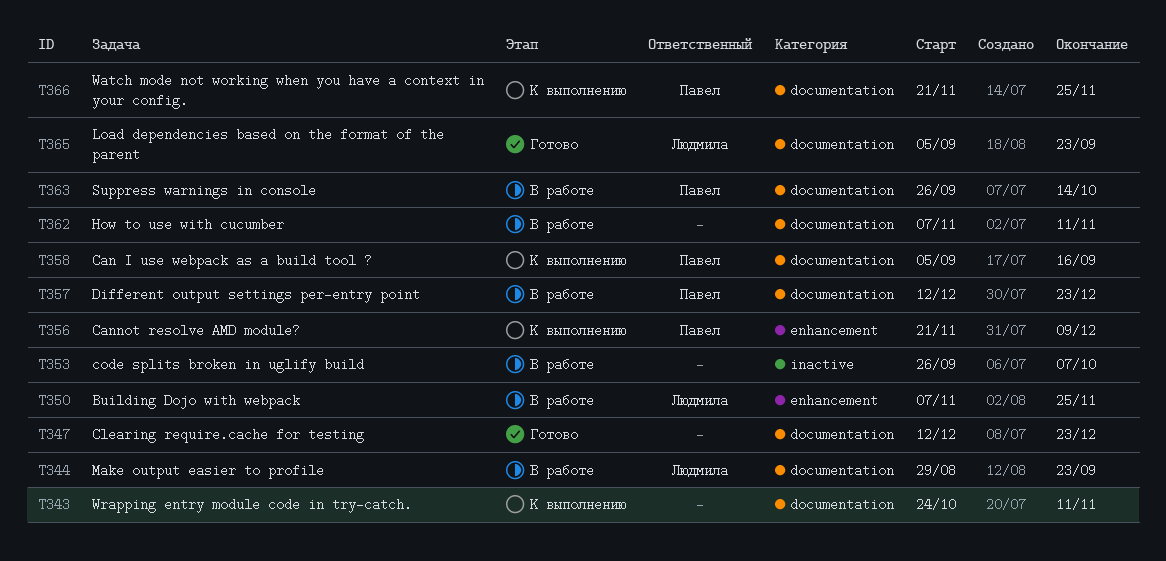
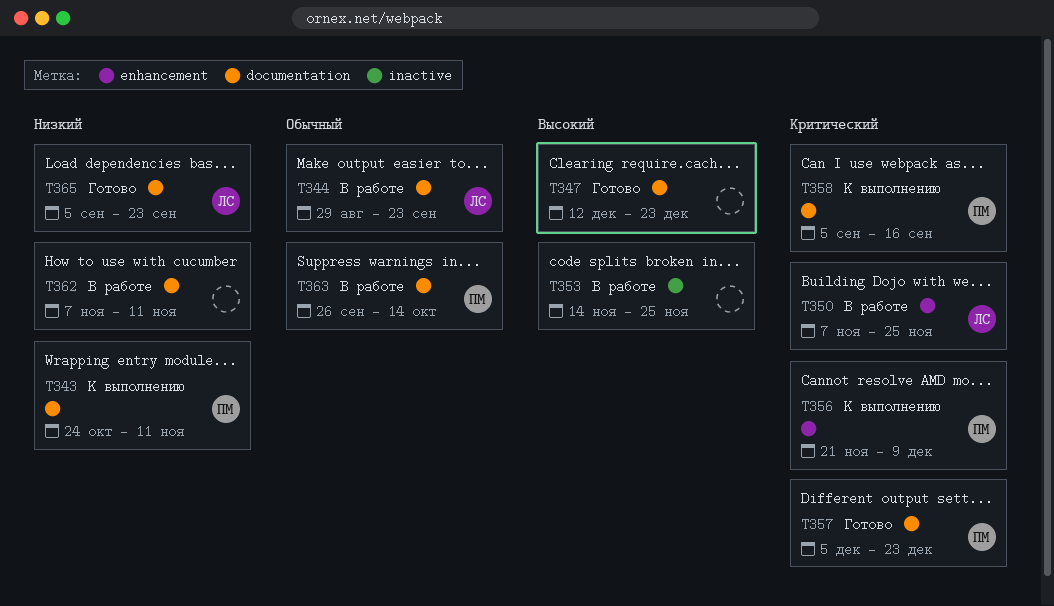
T343, owner: none -> Павел
T353, start: Sep 26 -> Nov 14
T353, due: Oct 7 -> Nov 25
T357, status: В работе -> Готово
T357, start: Dec 12 -> Dec 5
T366: present -> none

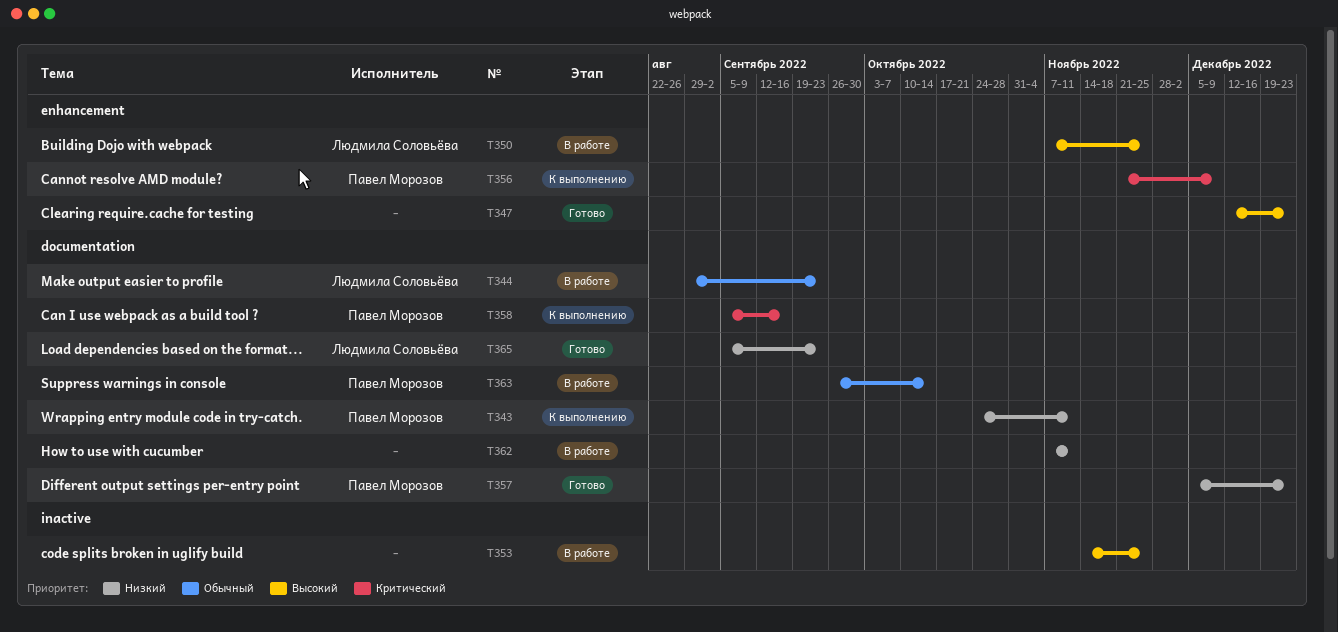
T347, label: documentation -> enhancement
T350, priority: Критический -> Высокий
T357, priority: Критический -> Низкий

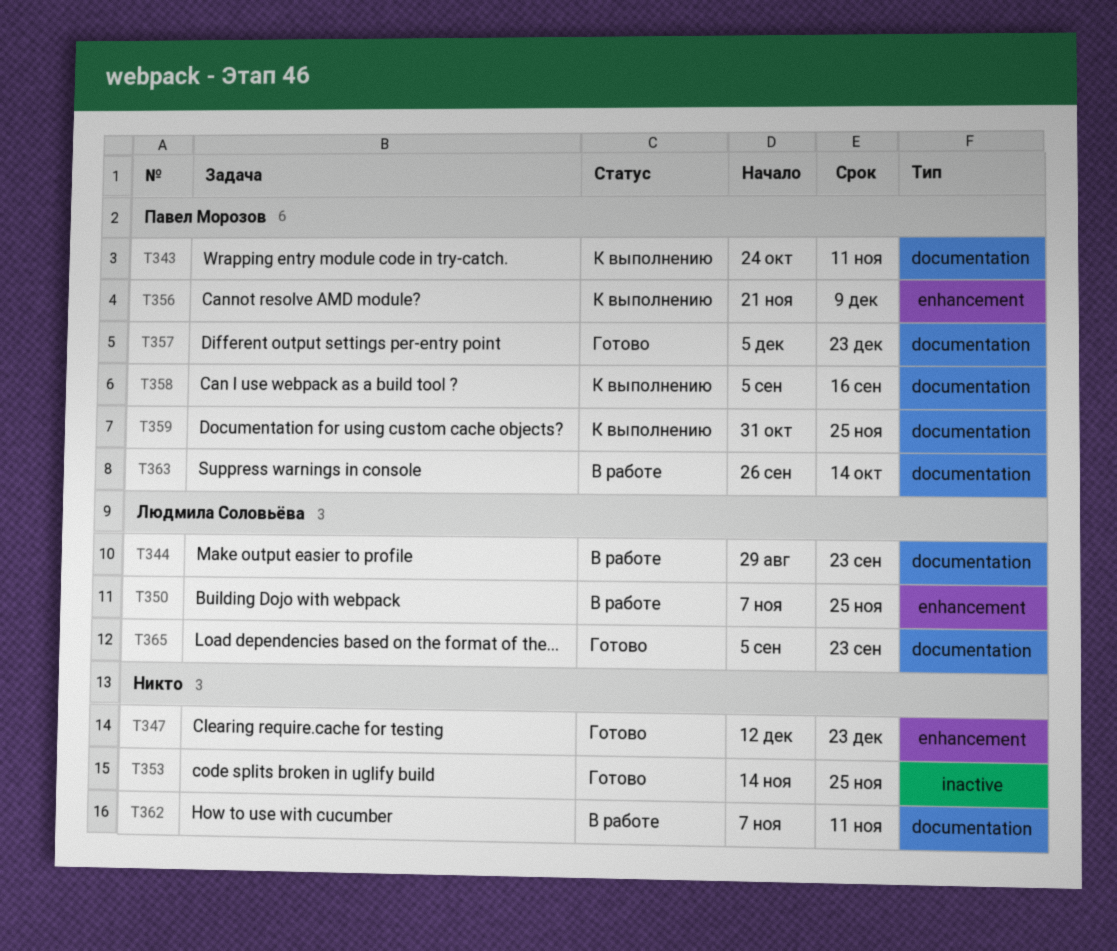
T353, status: В работе -> Готово
T359: none -> present

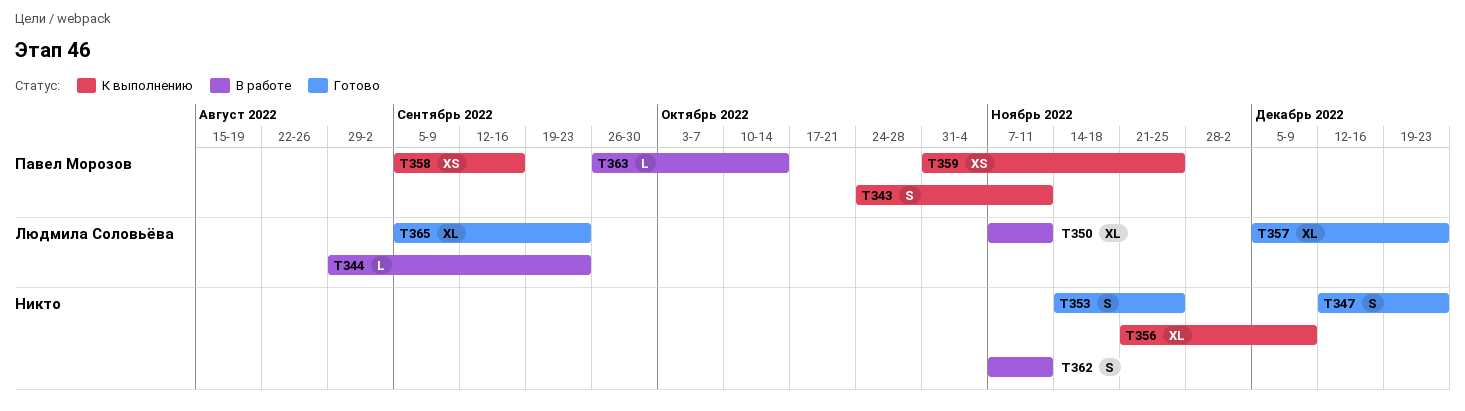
T350, due: Nov 25 -> Nov 11
T356, owner: Павел Морозов -> none
T357, owner: Павел Морозов -> Людмила Соловьёва

